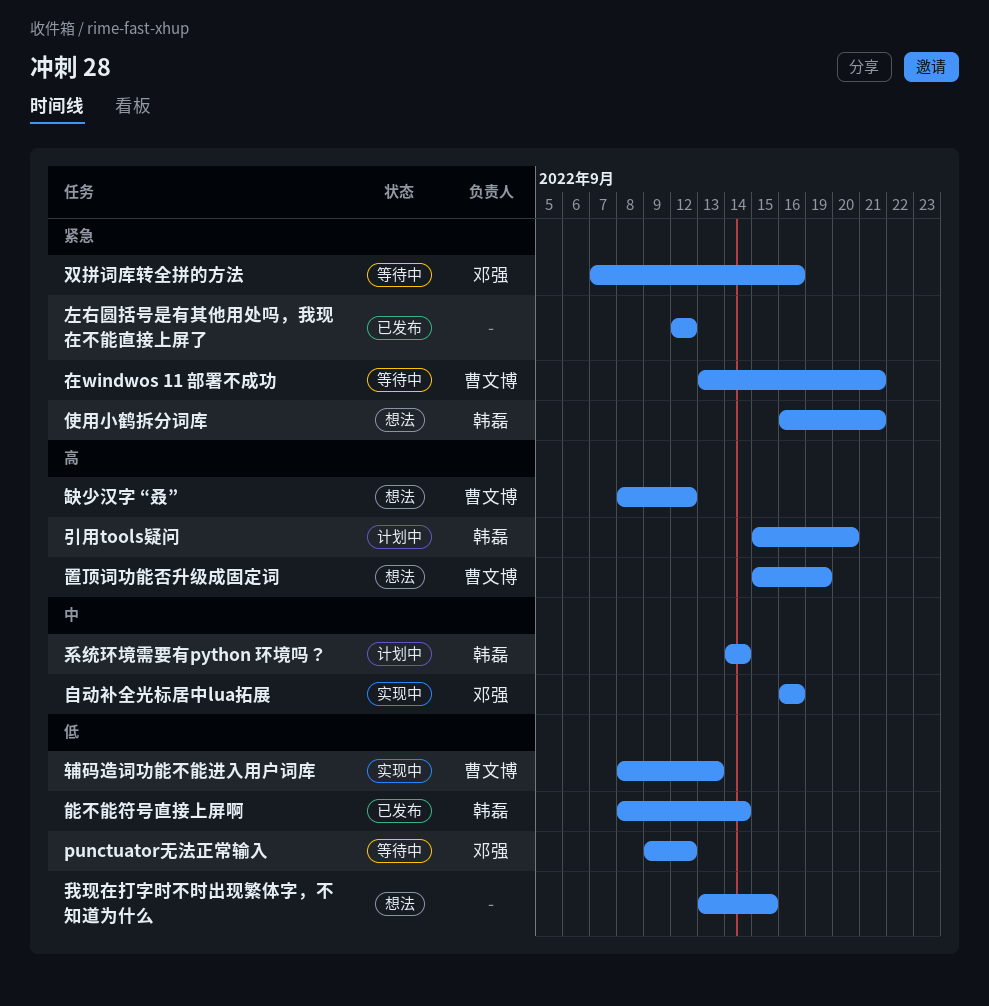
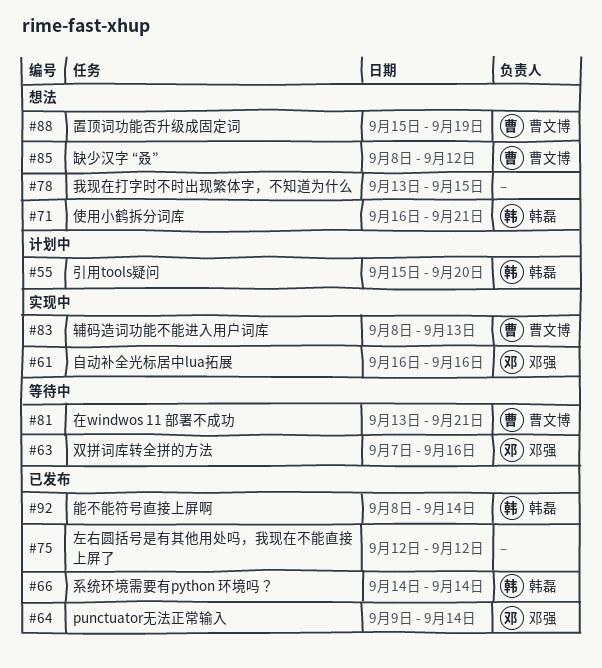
punctuator无法正常输入, status: 等待中 -> 已发布
punctuator无法正常输入, due: Sep 12 -> Sep 14
系统环境需要有python 环境吗？, status: 计划中 -> 已发布

